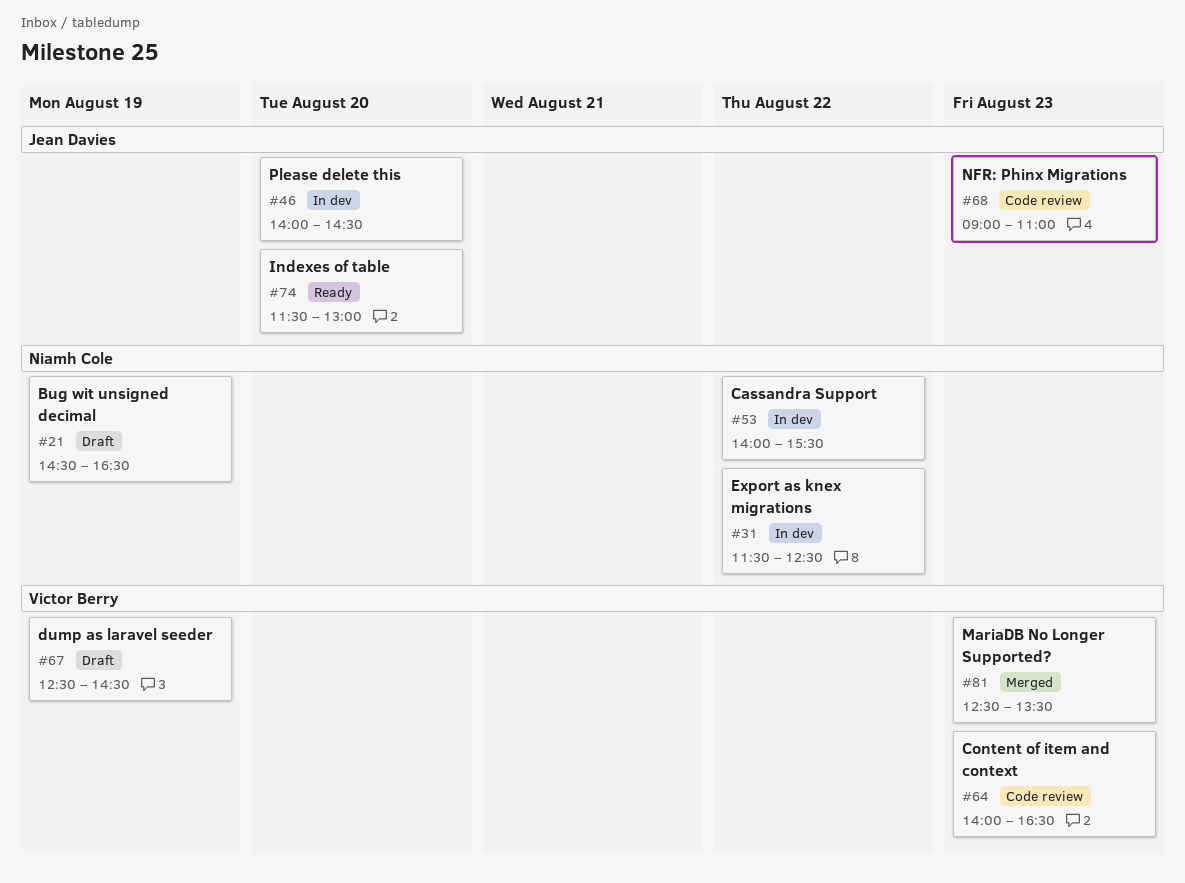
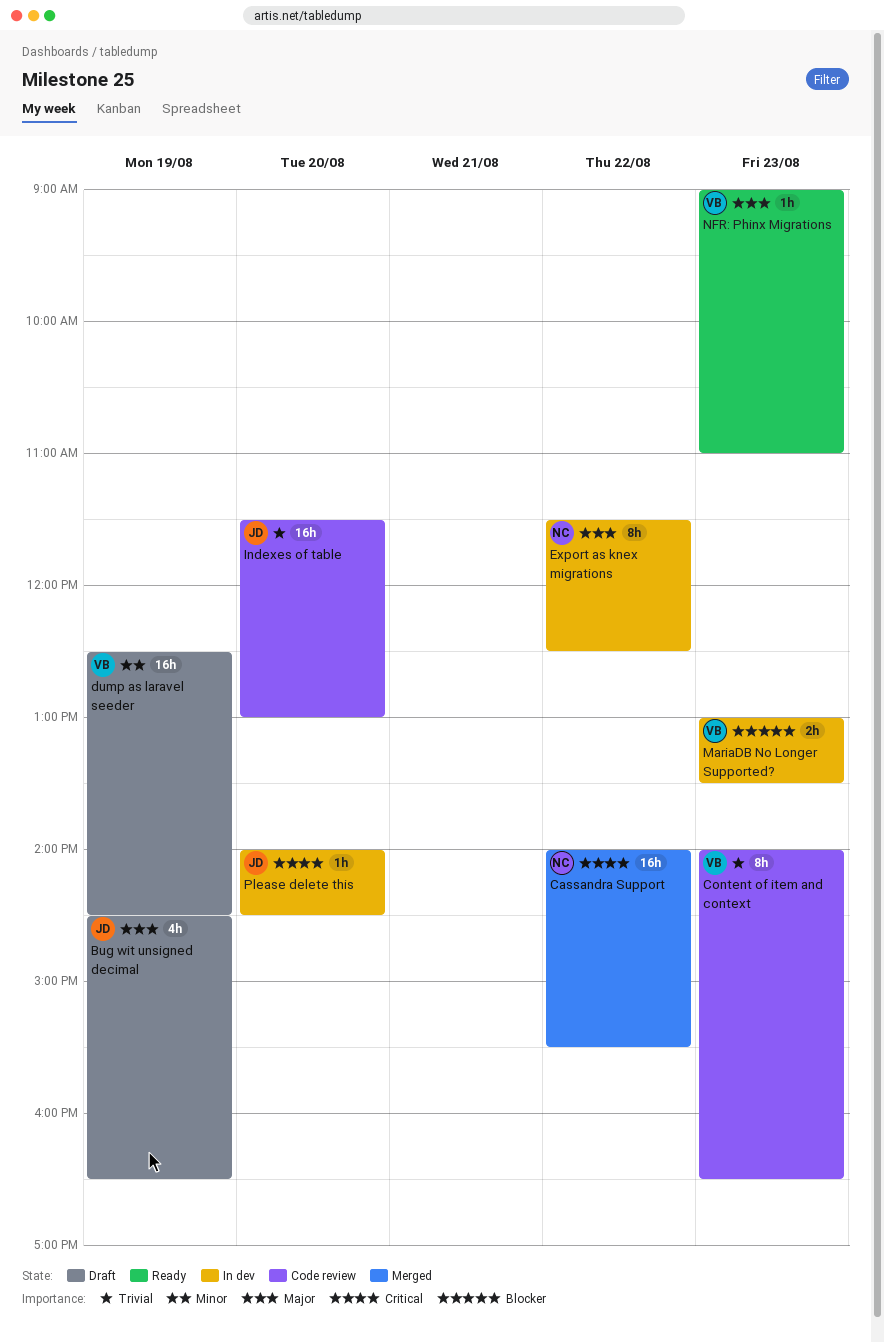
Bug wit unsigned decimal, owner: Niamh Cole -> Jean Davies
Cassandra Support, status: In dev -> Merged
Indexes of table, status: Ready -> Code review
MariaDB No Longer Supported?, status: Merged -> In dev
MariaDB No Longer Supported?, begins: 12:30 -> 13:00
NFR: Phinx Migrations, status: Code review -> Ready
NFR: Phinx Migrations, owner: Jean Davies -> Victor Berry

